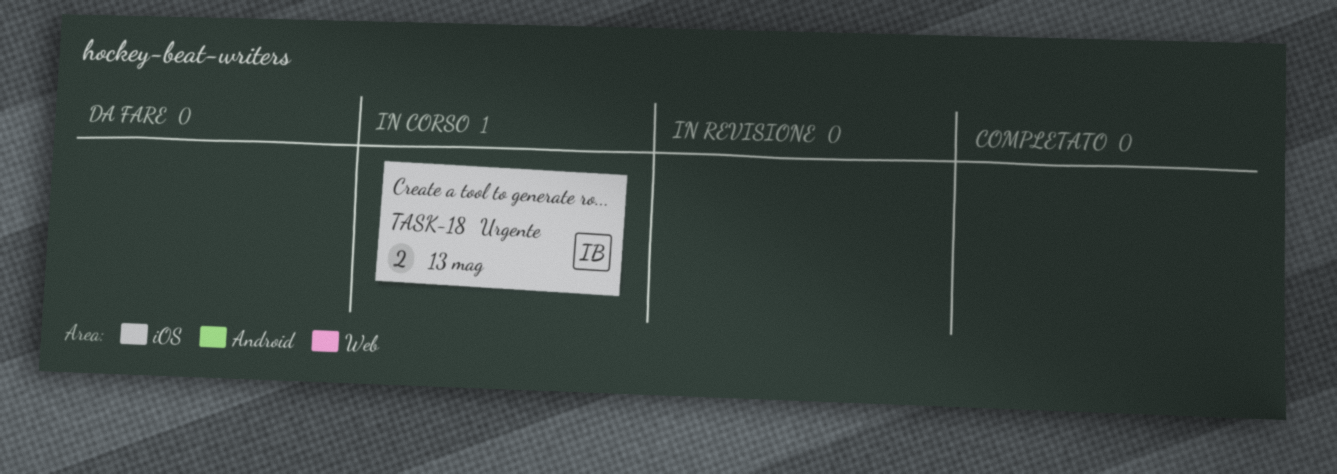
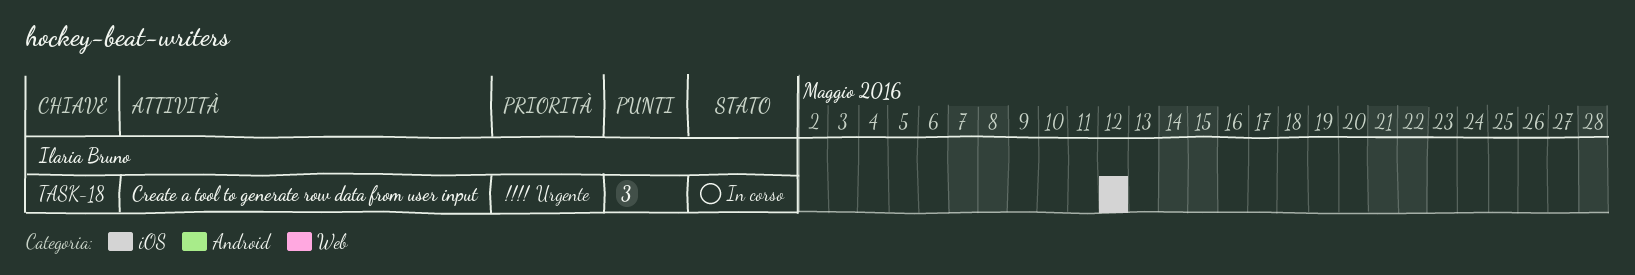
TASK-18, estimate: 2 -> 3
TASK-18, due: May 13 -> May 12

